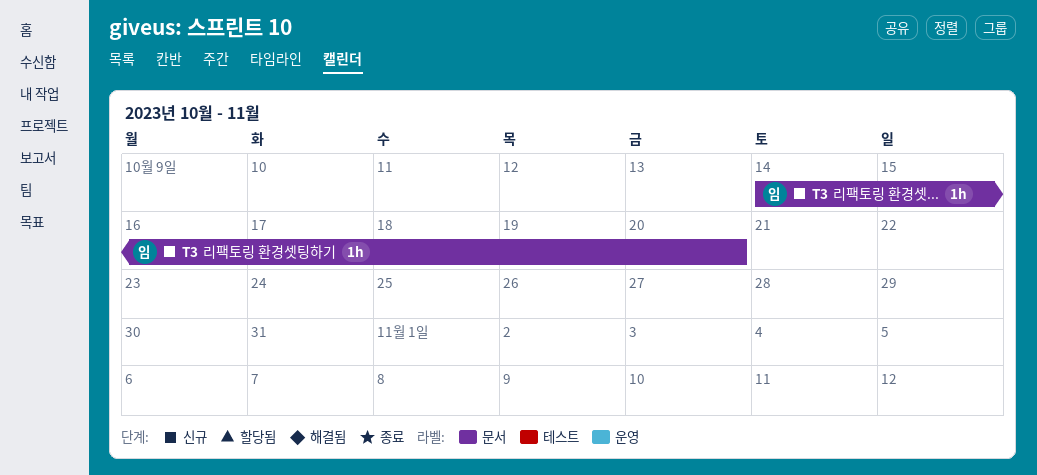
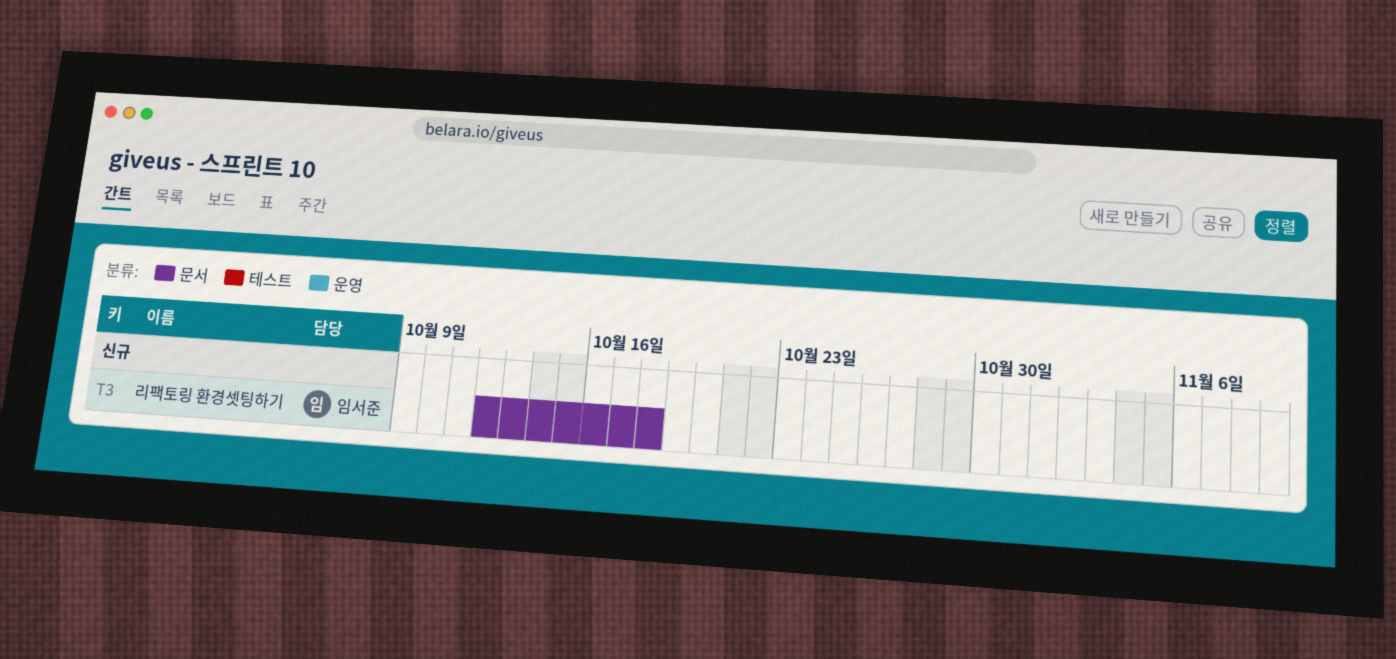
T3, start: Oct 14 -> Oct 12
T3, due: Oct 20 -> Oct 18

